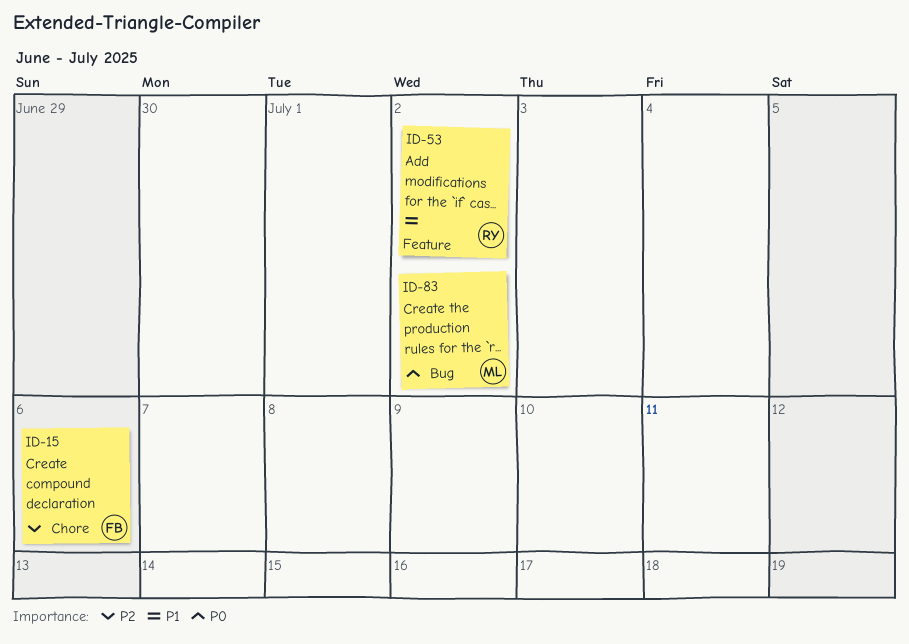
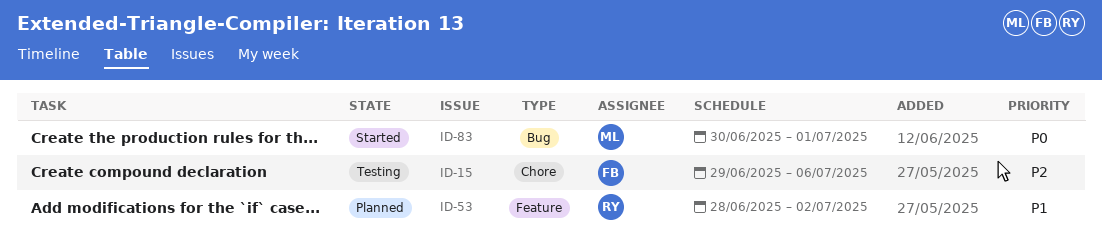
ID-83, due: Jul 2 -> Jul 1

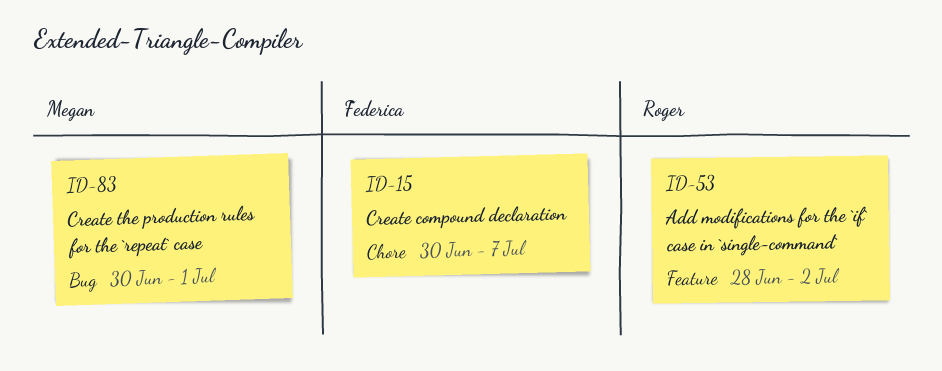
ID-15, start: Jun 29 -> Jun 30
ID-15, due: Jul 6 -> Jul 7

